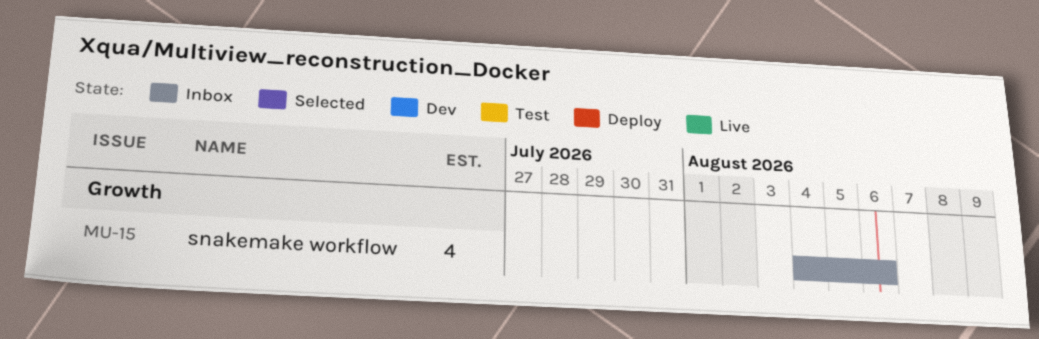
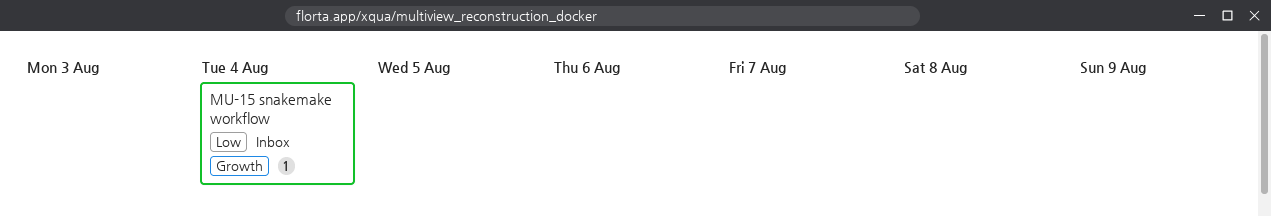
MU-15, estimate: 4 -> 1
MU-15, due: Aug 6 -> Aug 4

